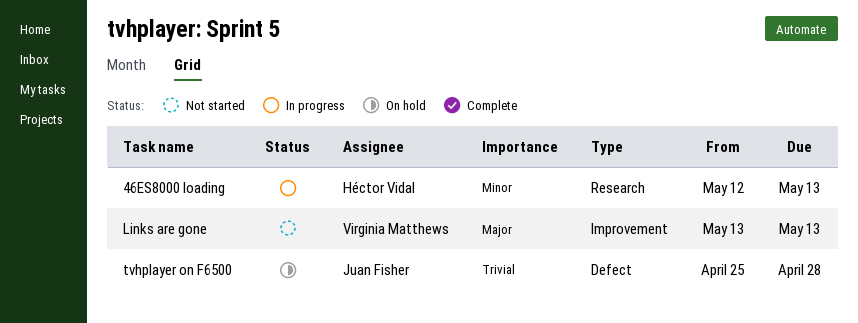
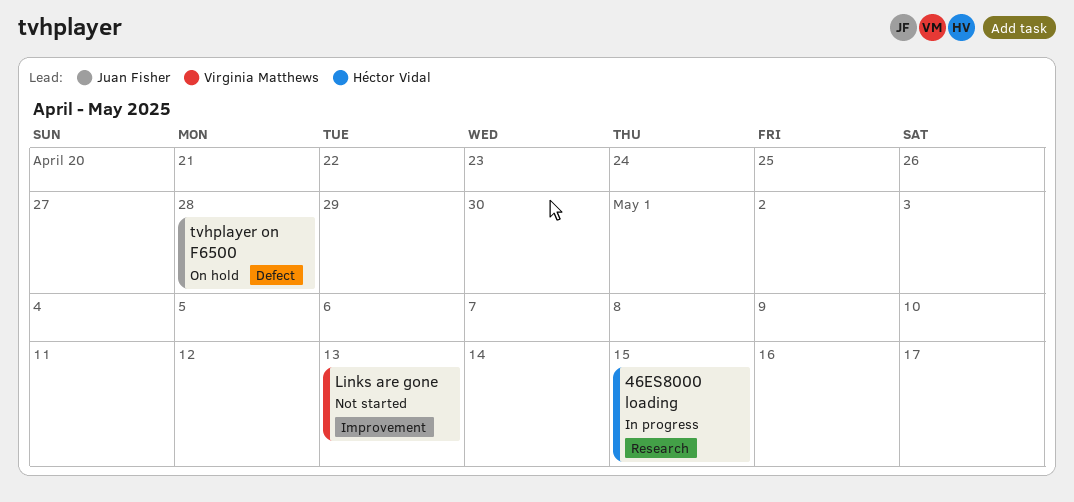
46ES8000 loading, due: May 13 -> May 15

